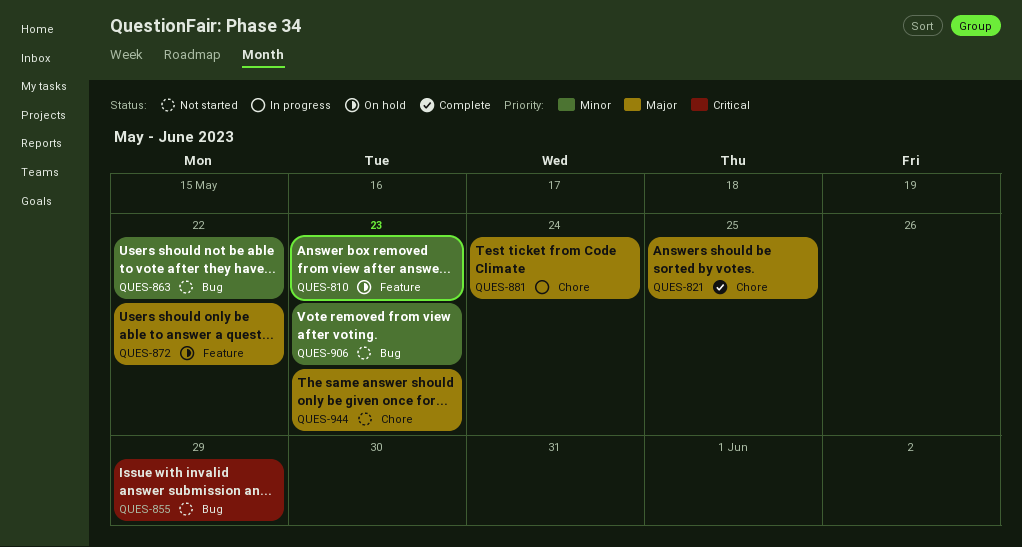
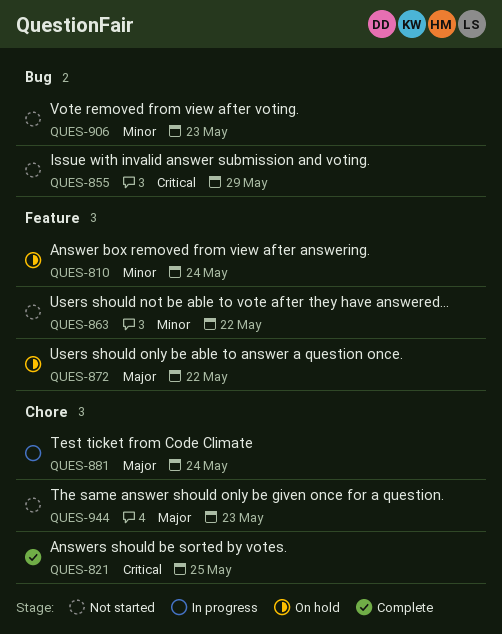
QUES-810, due: May 23 -> May 24
QUES-821, priority: Major -> Critical
QUES-863, label: Bug -> Feature

